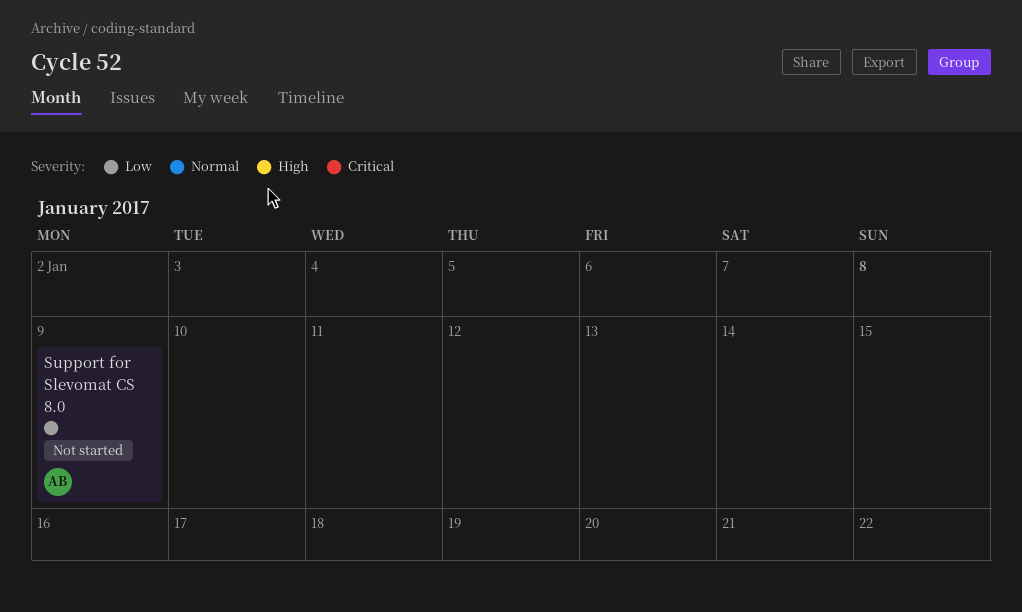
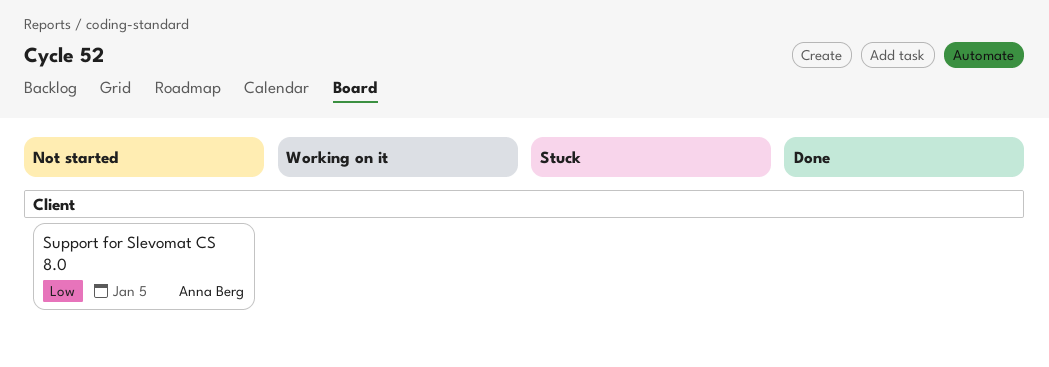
Support for Slevomat CS 8.0, due: Jan 9 -> Jan 5

